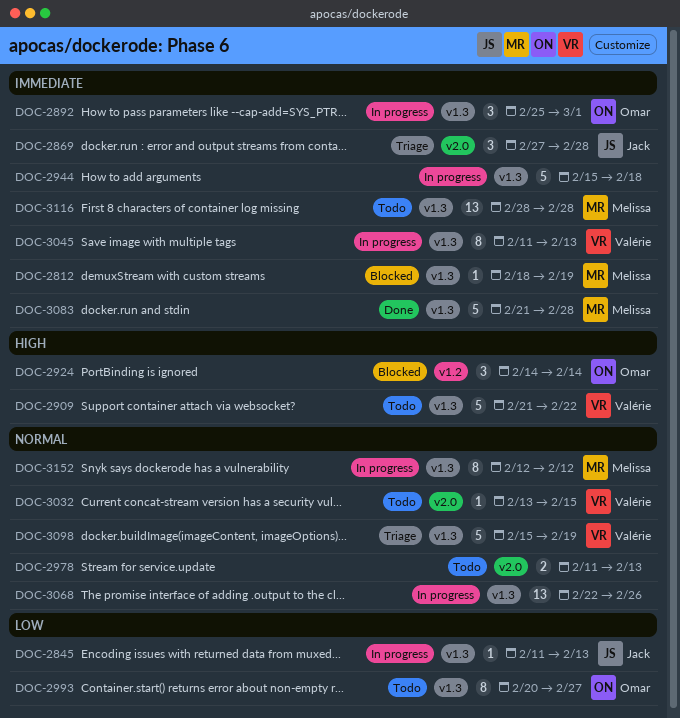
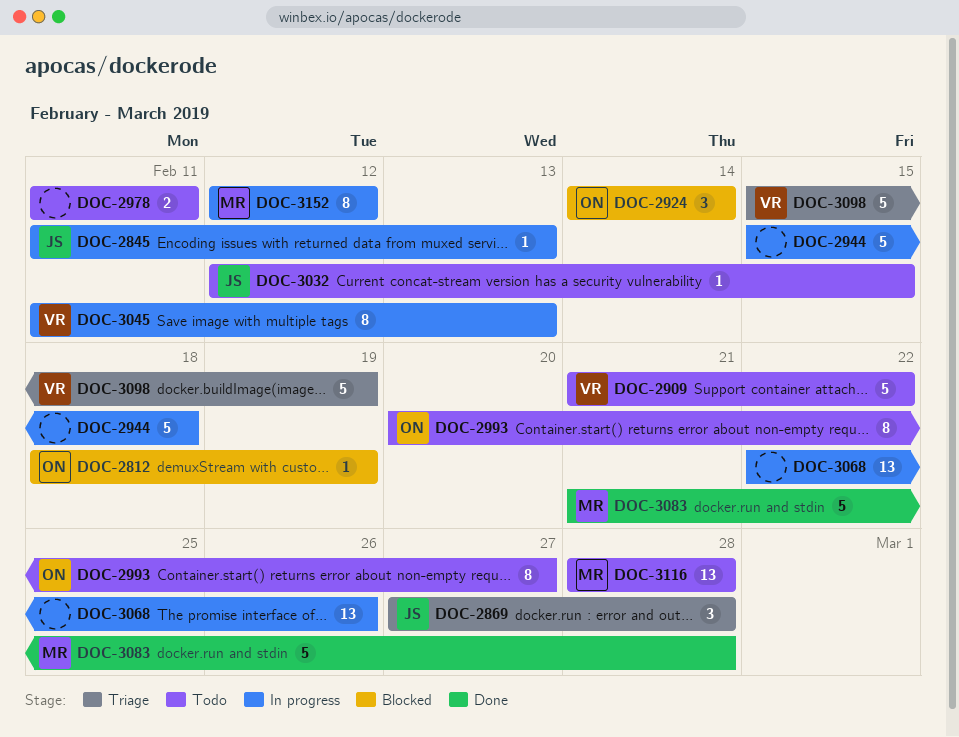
DOC-2812, owner: Melissa -> Omar
DOC-2892: present -> none
DOC-2978, due: Feb 13 -> Feb 11
DOC-3032, owner: Valérie -> Jack
DOC-3032, start: Feb 13 -> Feb 12

